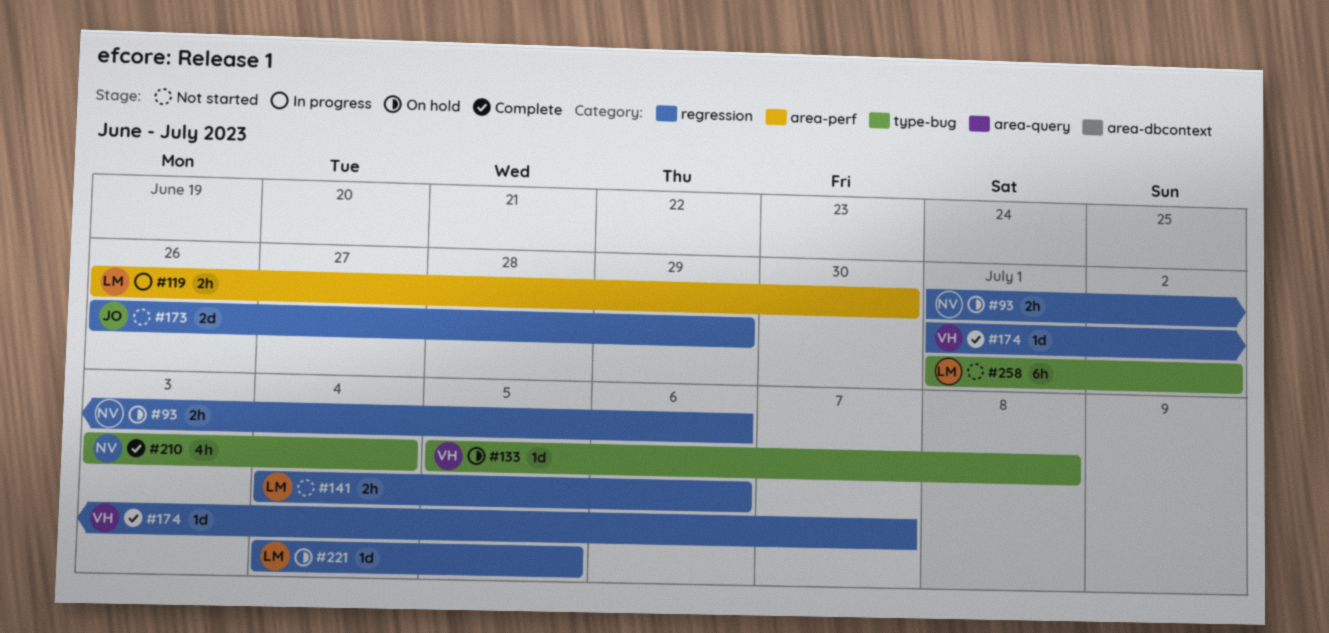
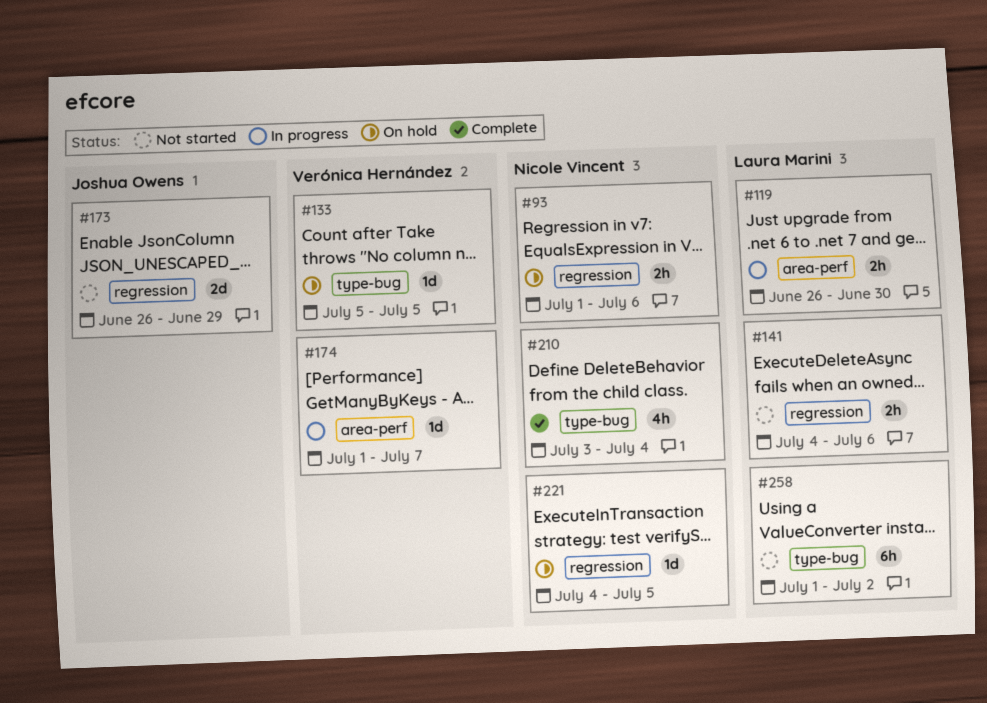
#133, due: Jul 8 -> Jul 5
#174, status: Complete -> In progress
#174, label: regression -> area-perf
#221, owner: Laura Marini -> Nicole Vincent

